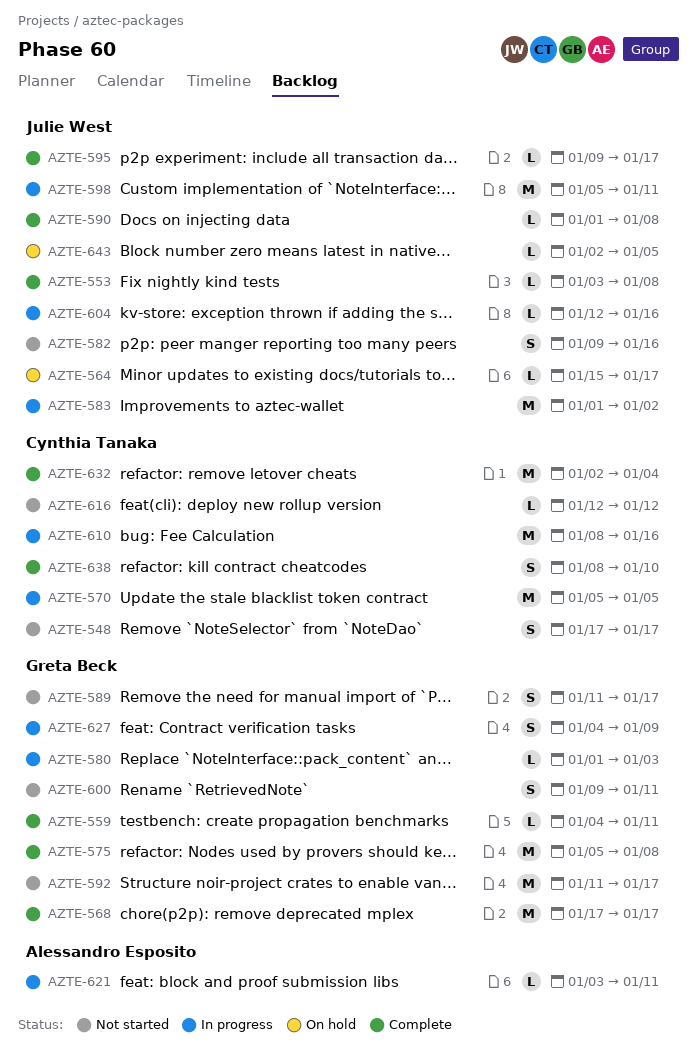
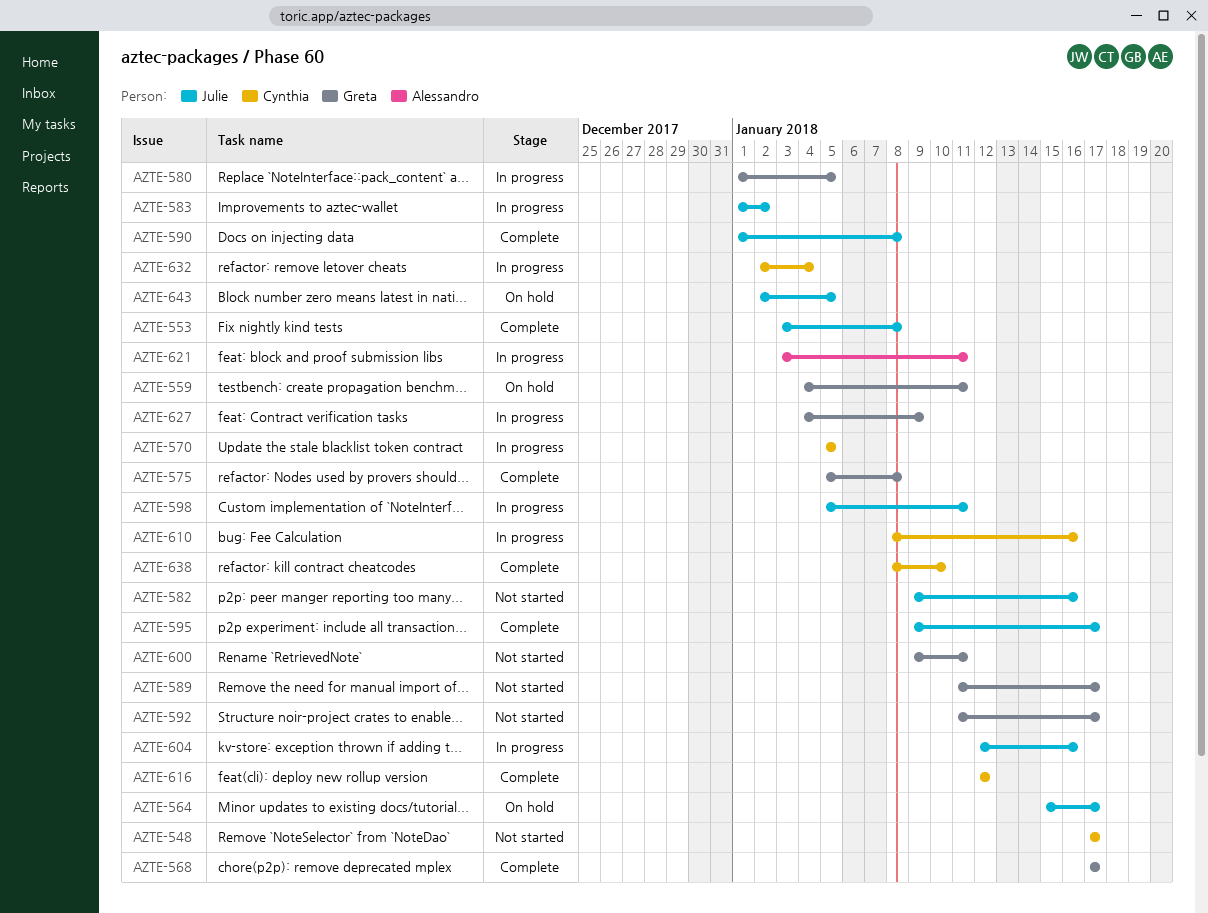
AZTE-559, status: Complete -> On hold
AZTE-580, due: Jan 3 -> Jan 5
AZTE-616, status: Not started -> Complete
AZTE-632, status: Complete -> In progress

